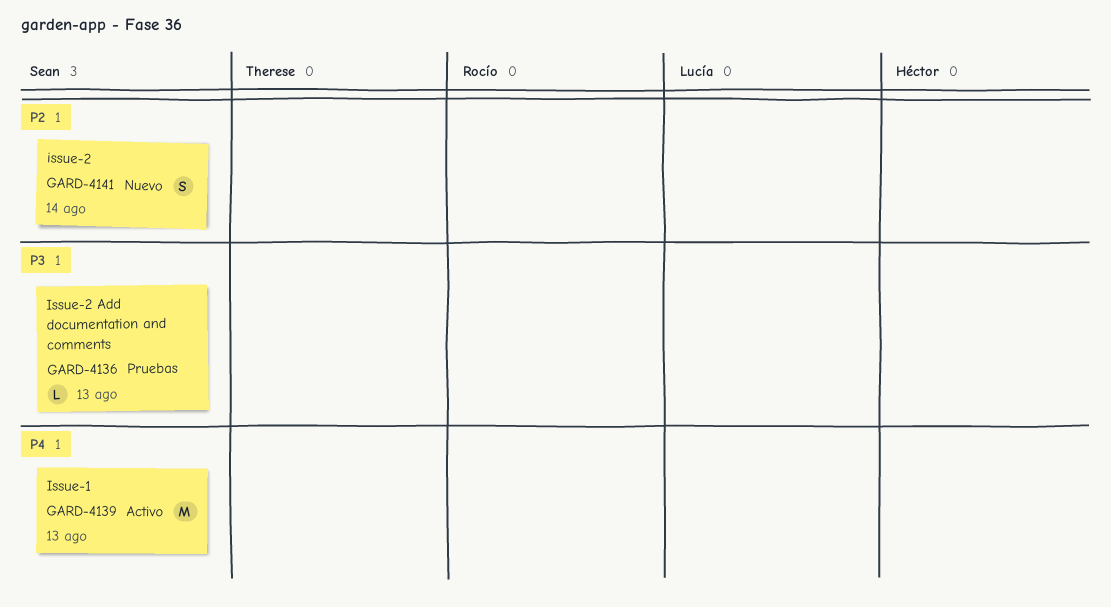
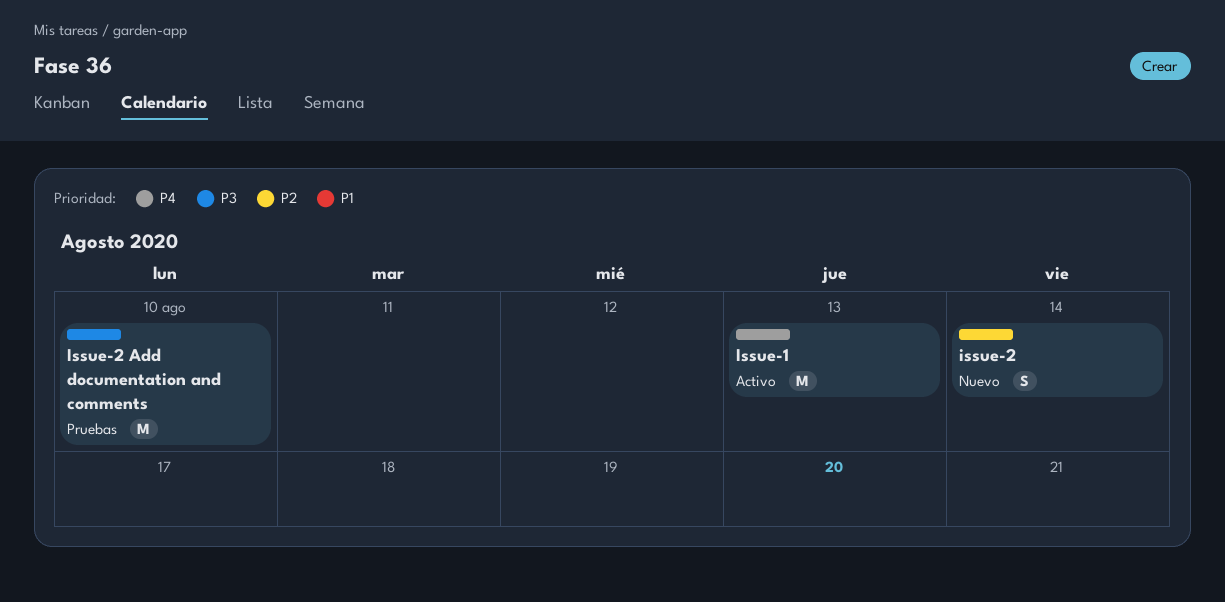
Issue-2 Add documentation and comments, estimate: L -> M
Issue-2 Add documentation and comments, due: Aug 13 -> Aug 10

